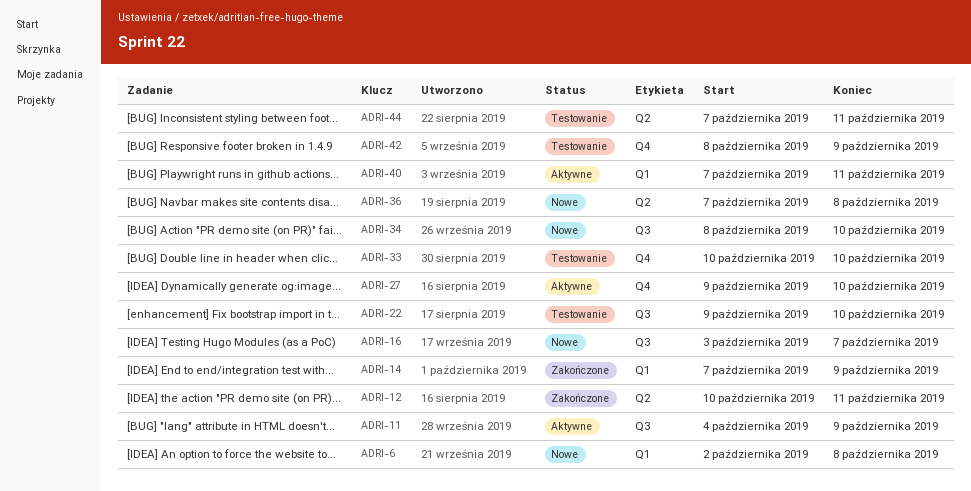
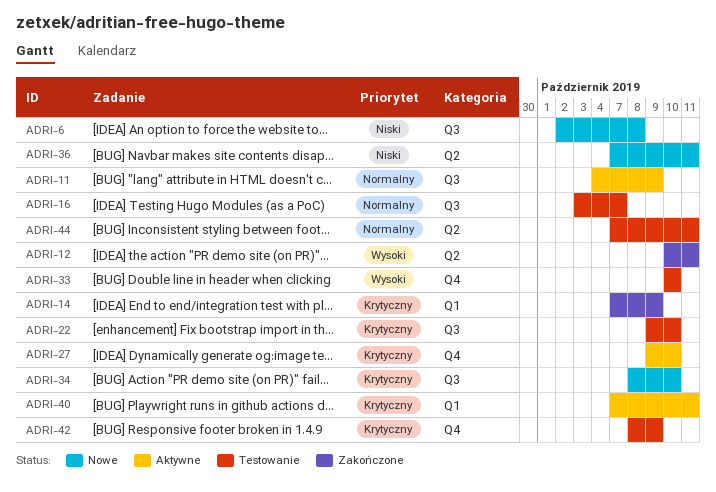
ADRI-6, label: Q1 -> Q3
ADRI-16, status: Nowe -> Testowanie
ADRI-36, due: Oct 8 -> Oct 11

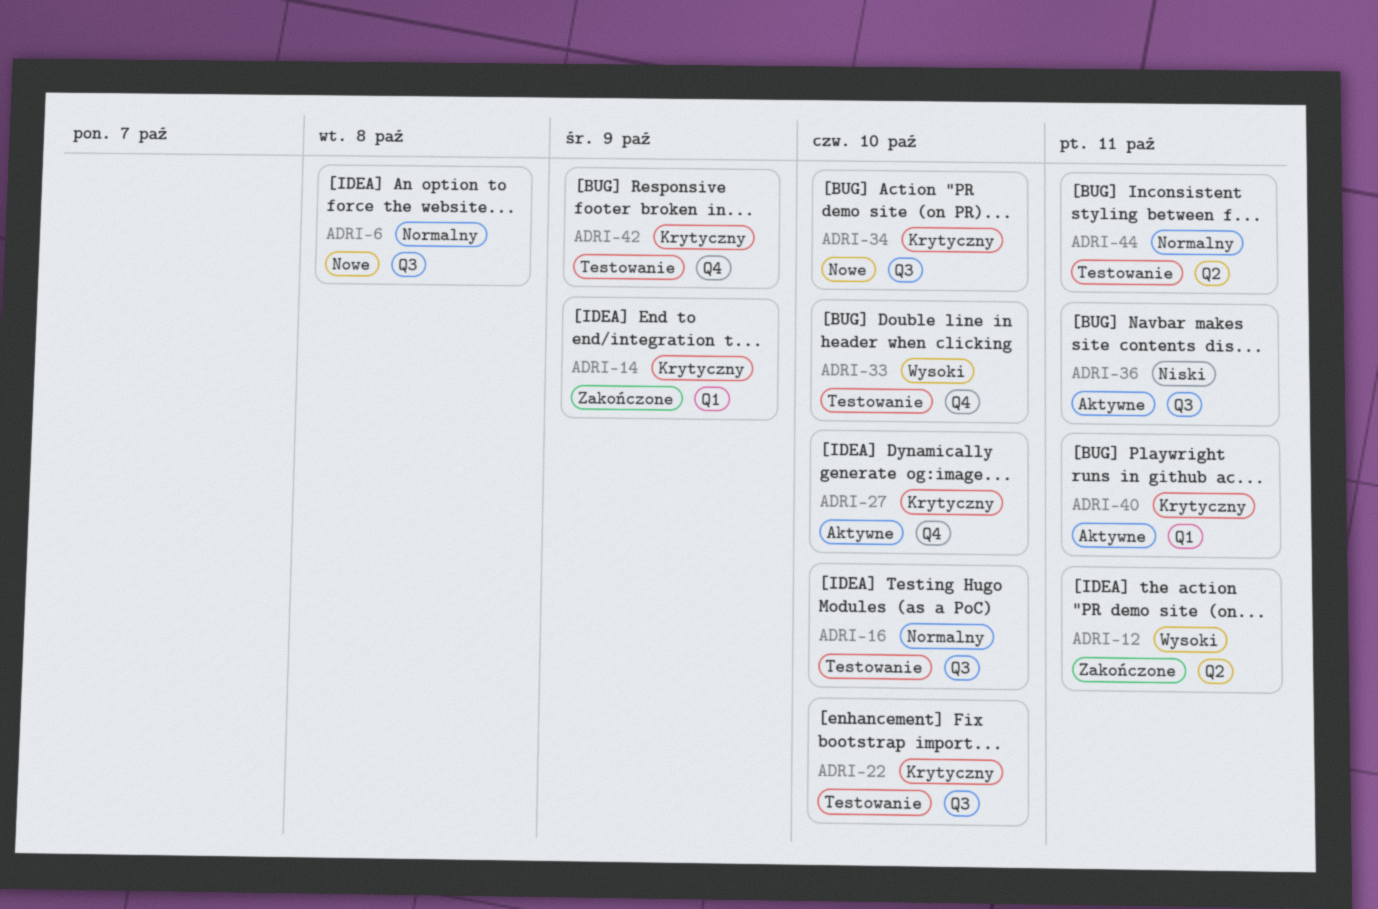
ADRI-6, priority: Niski -> Normalny
ADRI-11: present -> none
ADRI-16, due: Oct 7 -> Oct 10
ADRI-36, status: Nowe -> Aktywne
ADRI-36, label: Q2 -> Q3

